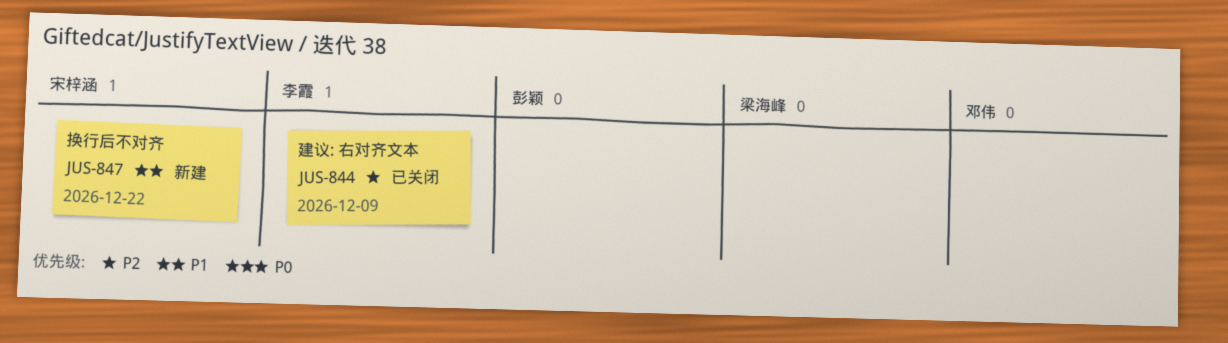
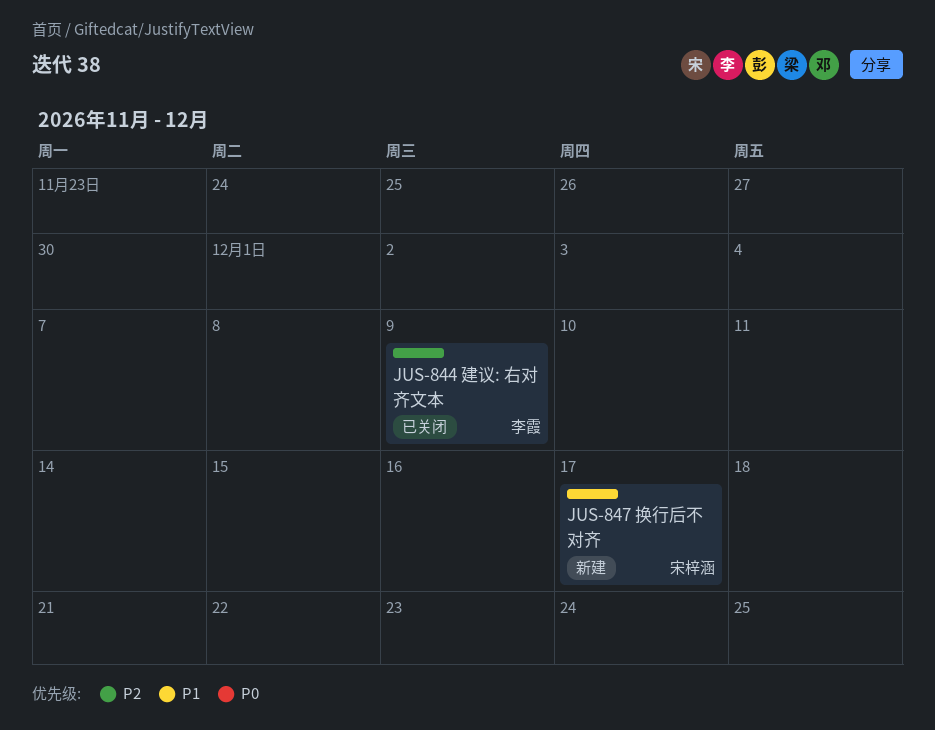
JUS-847, due: Dec 22 -> Dec 17

